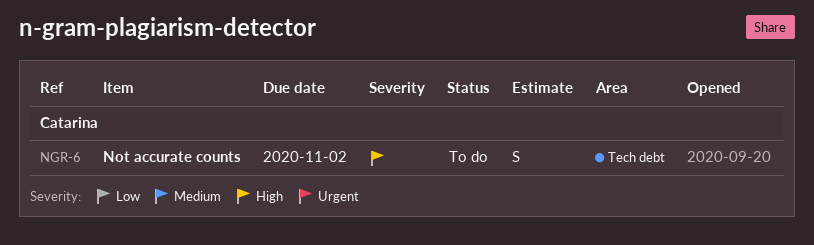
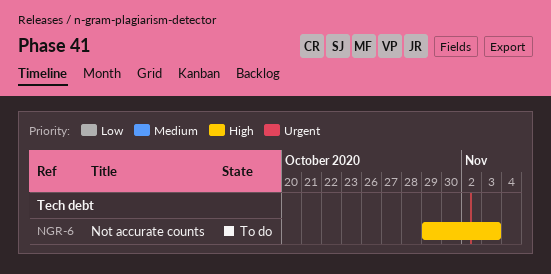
NGR-6, due: Nov 2 -> Nov 3

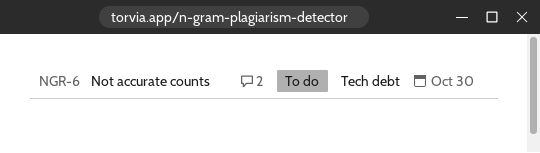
NGR-6, due: Nov 3 -> Oct 30

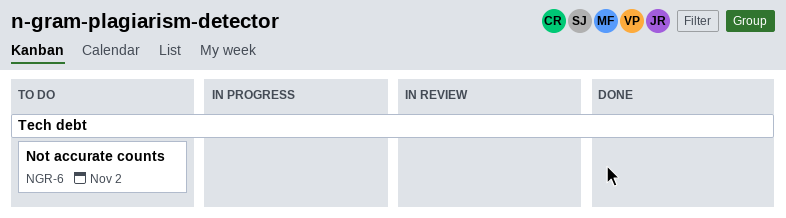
NGR-6, due: Oct 30 -> Nov 2

